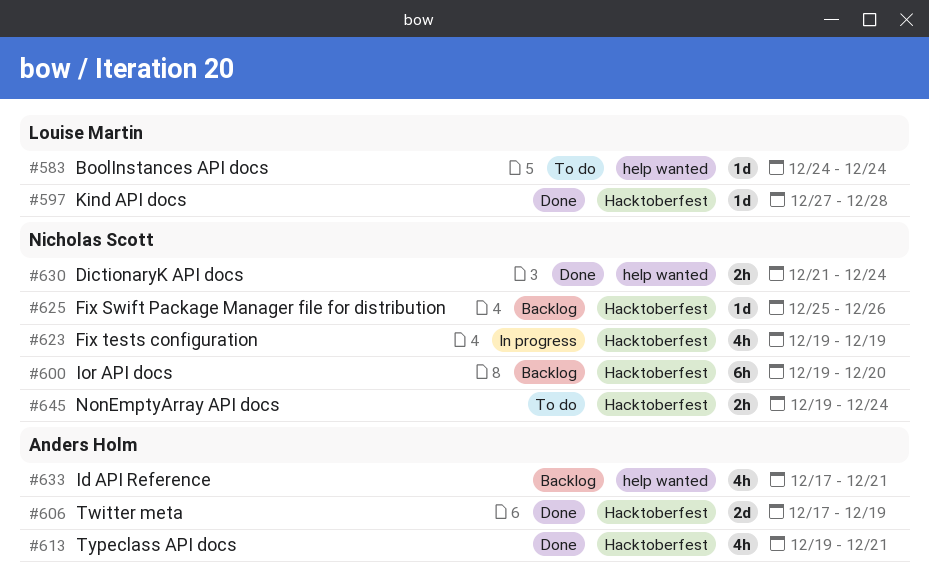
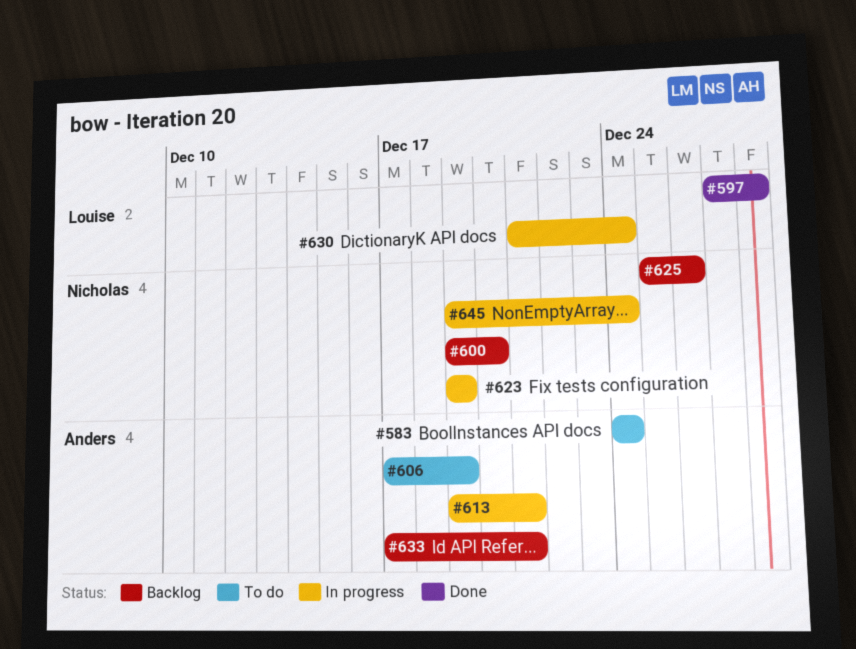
#583, owner: Louise Martin -> Anders Holm
#606, status: Done -> To do
#613, status: Done -> In progress
#630, status: Done -> In progress
#630, owner: Nicholas Scott -> Louise Martin
#645, status: To do -> In progress

